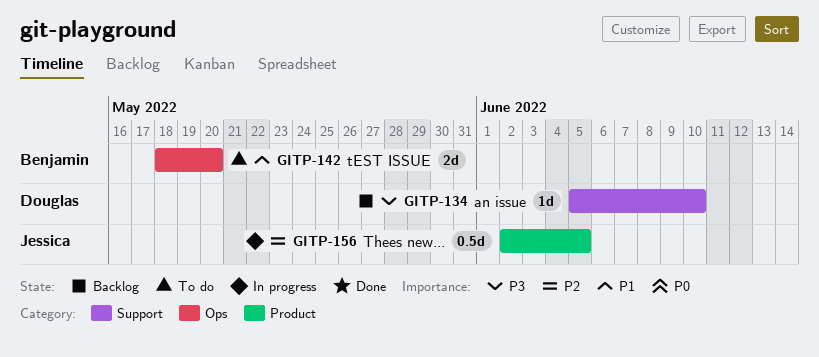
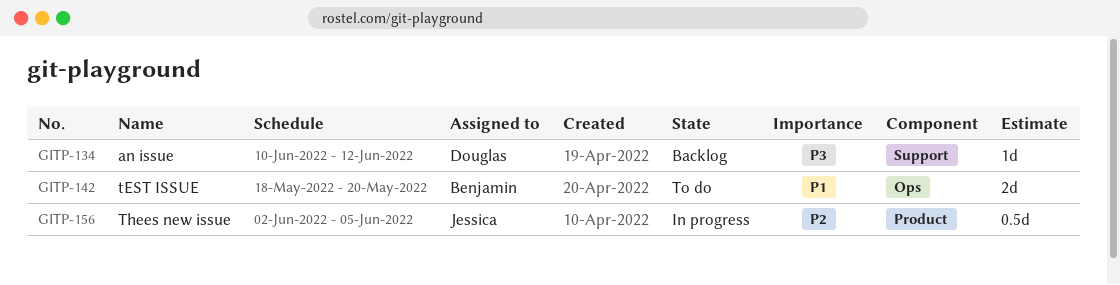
GITP-134, start: Jun 5 -> Jun 10
GITP-134, due: Jun 10 -> Jun 12

